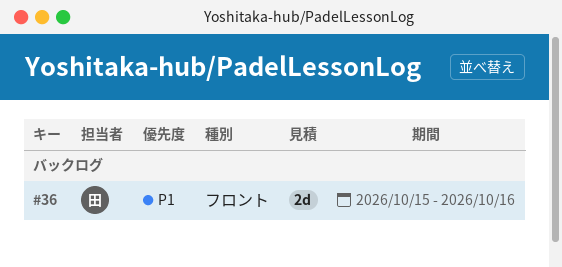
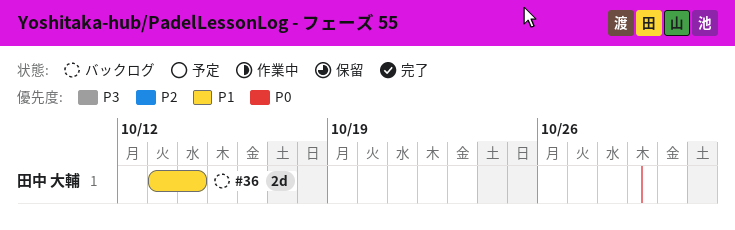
#36, start: Oct 15 -> Oct 13
#36, due: Oct 16 -> Oct 14

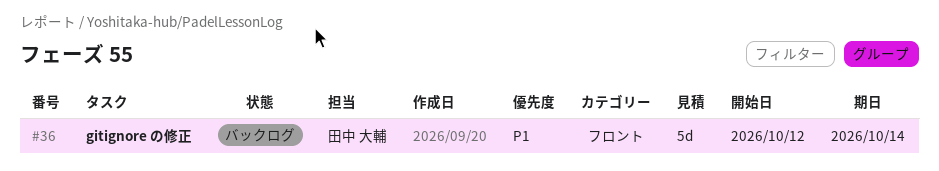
#36, estimate: 2d -> 5d
#36, start: Oct 13 -> Oct 12

